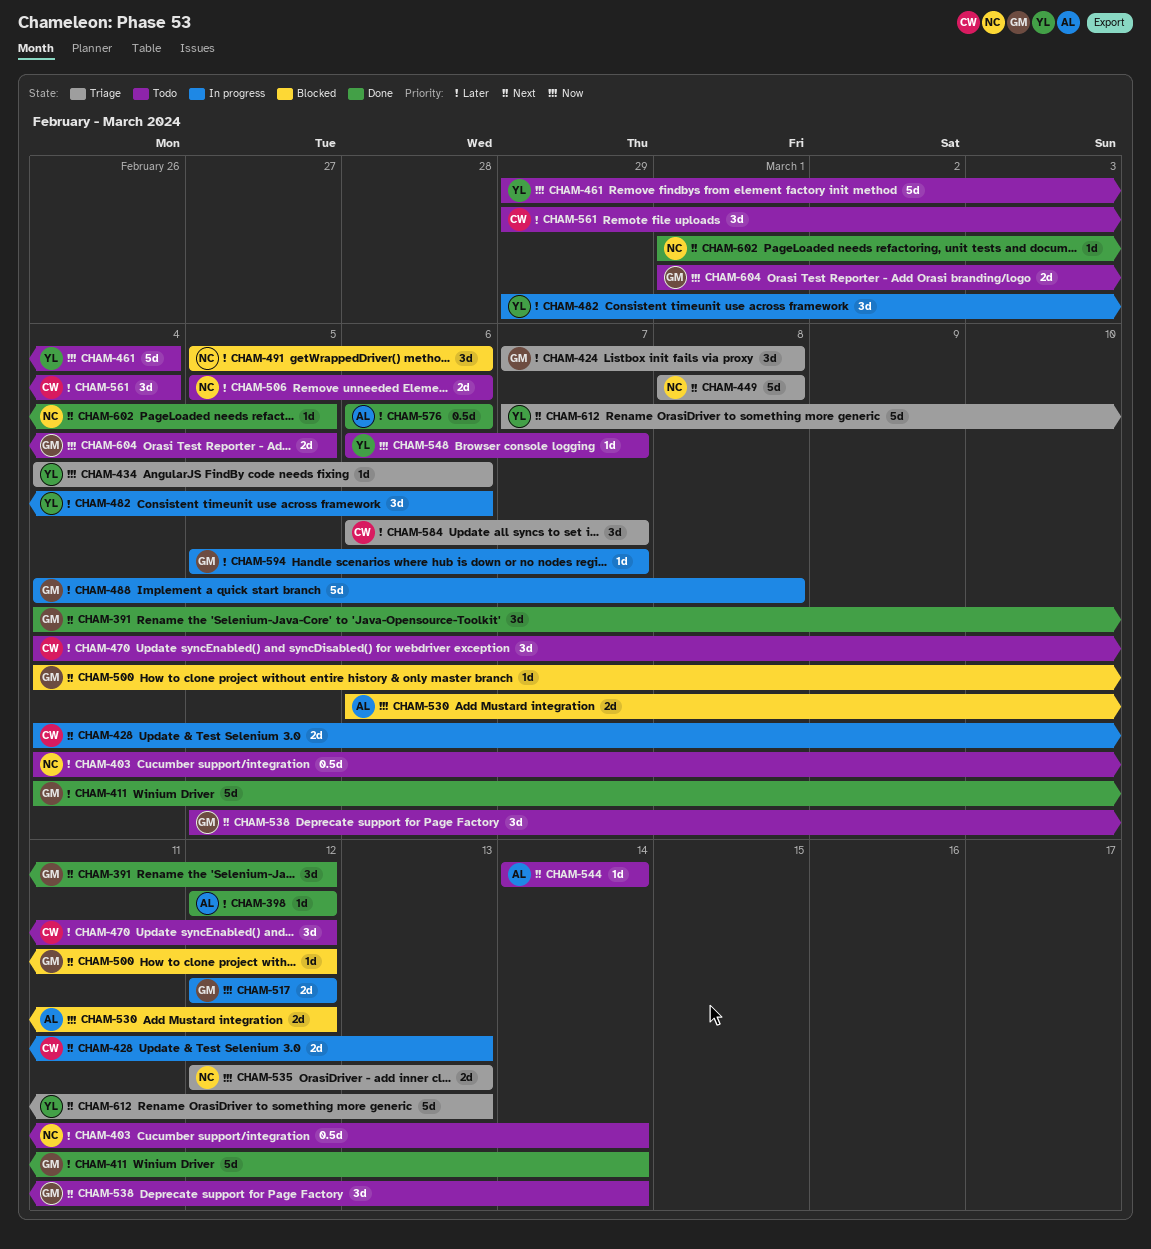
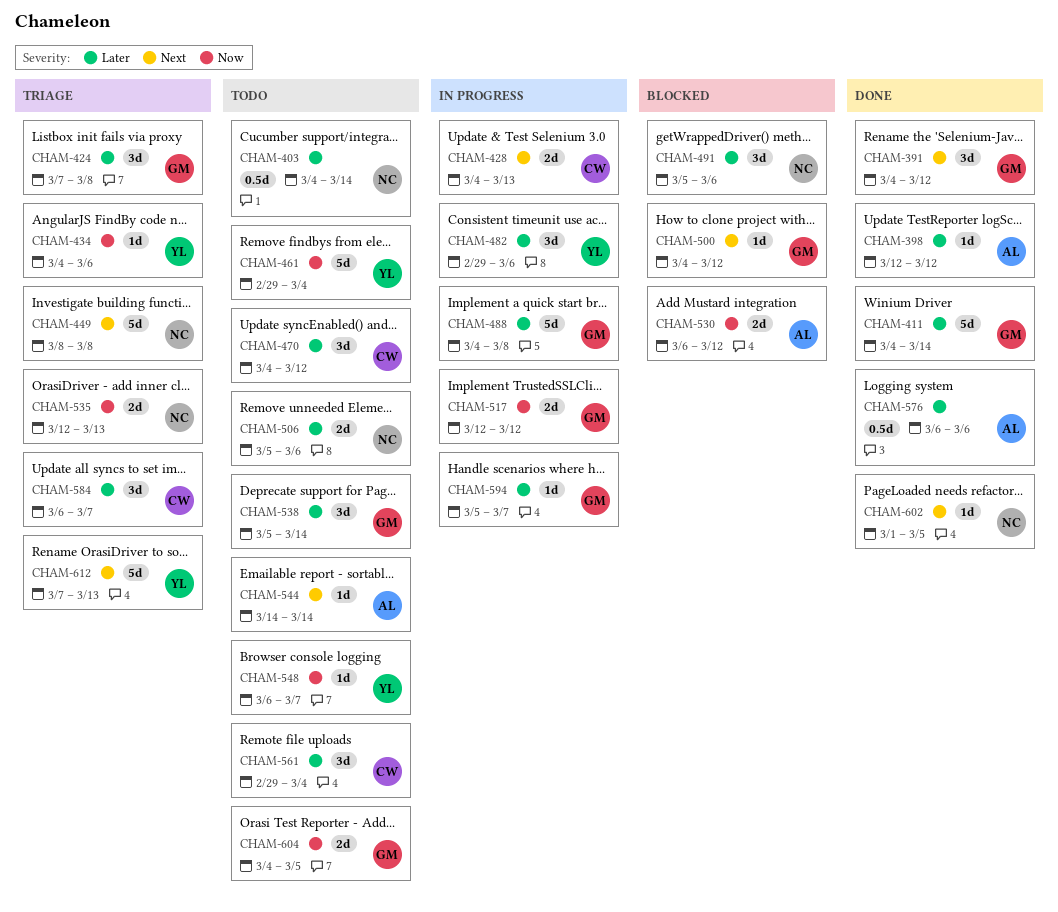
CHAM-538, priority: Next -> Later
CHAM-604, start: Mar 1 -> Mar 4

